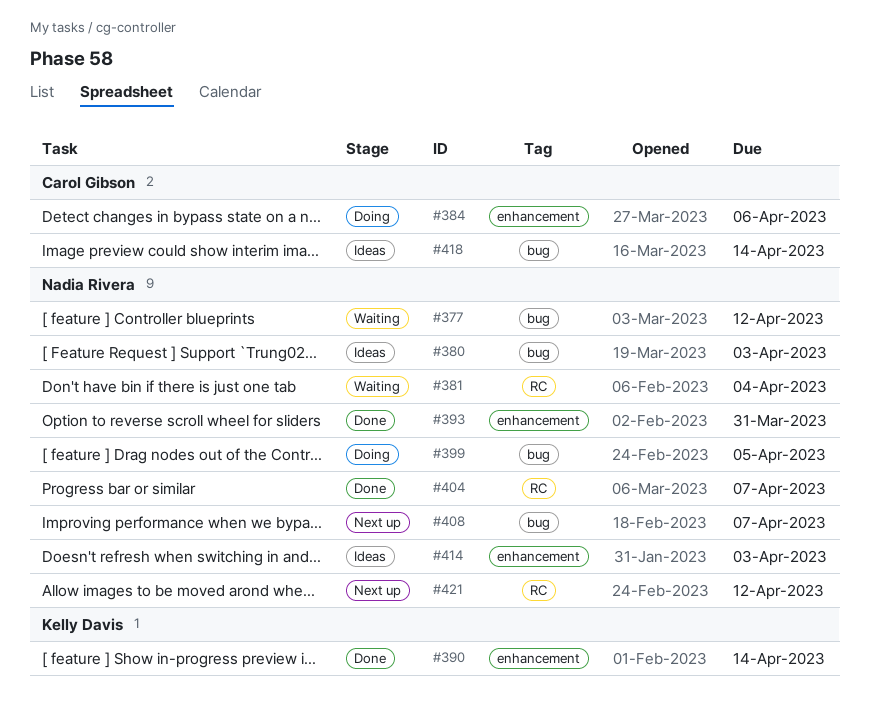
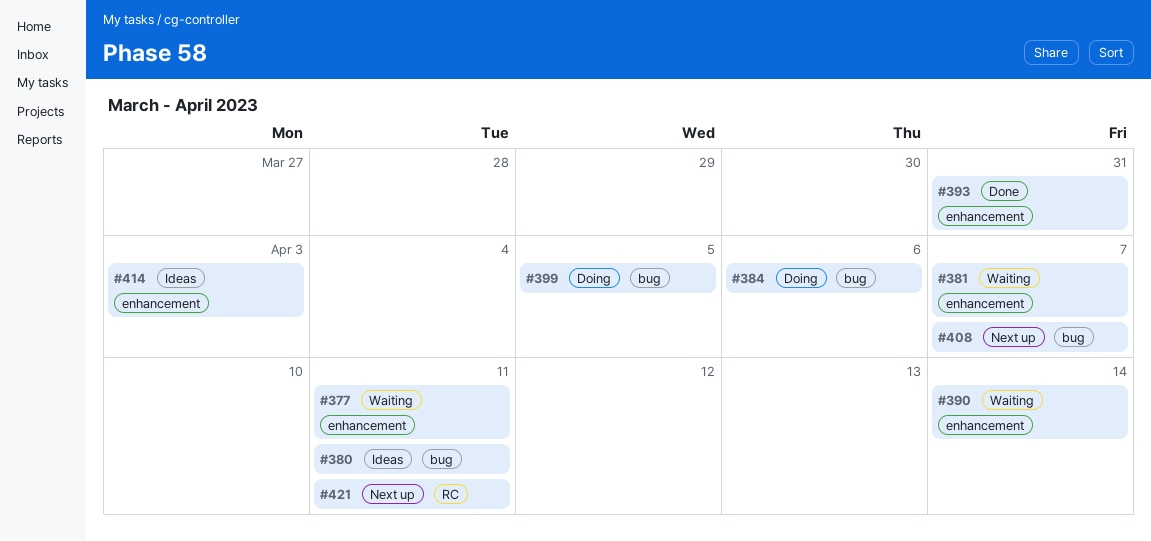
#377, label: bug -> enhancement
#377, due: Apr 12 -> Apr 11
#380, due: Apr 3 -> Apr 11
#381, label: RC -> enhancement
#381, due: Apr 4 -> Apr 7
#384, label: enhancement -> bug
#390, status: Done -> Waiting
#404: present -> none
#418: present -> none
#421, due: Apr 12 -> Apr 11

